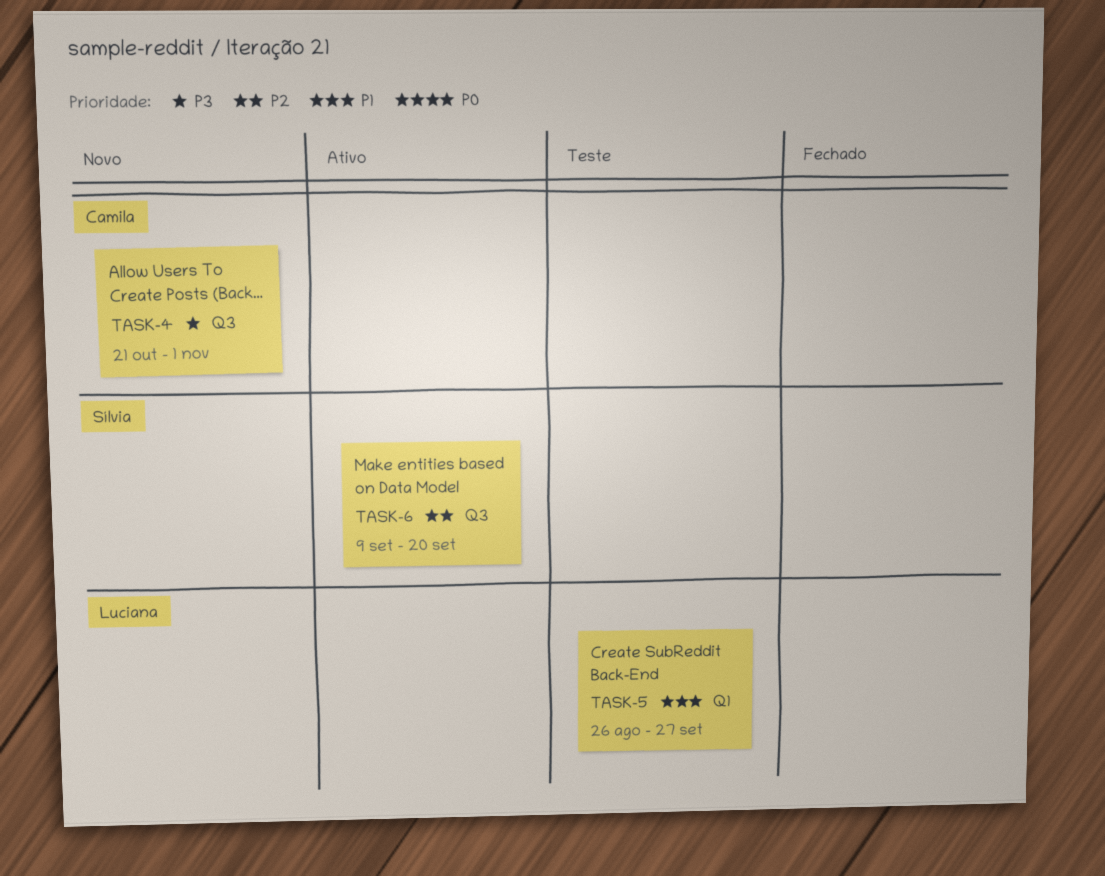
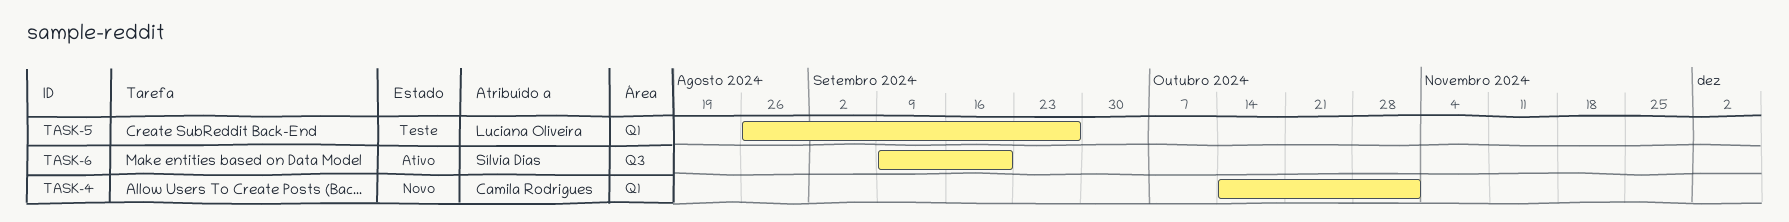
TASK-4, label: Q3 -> Q1
TASK-4, start: Oct 21 -> Oct 14

